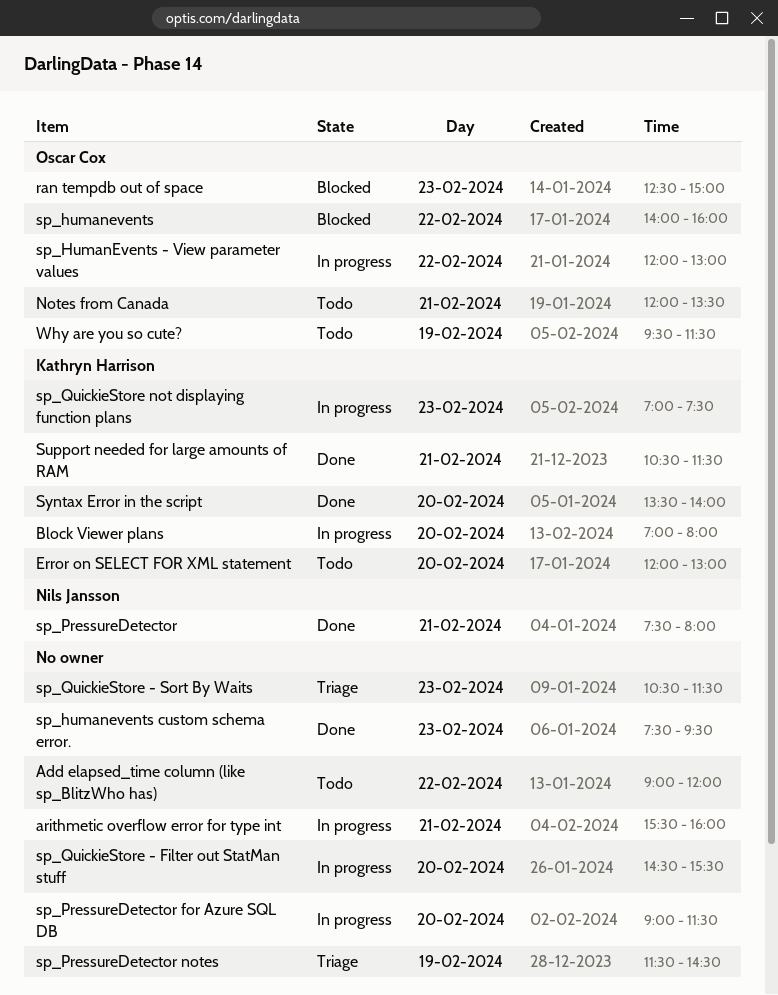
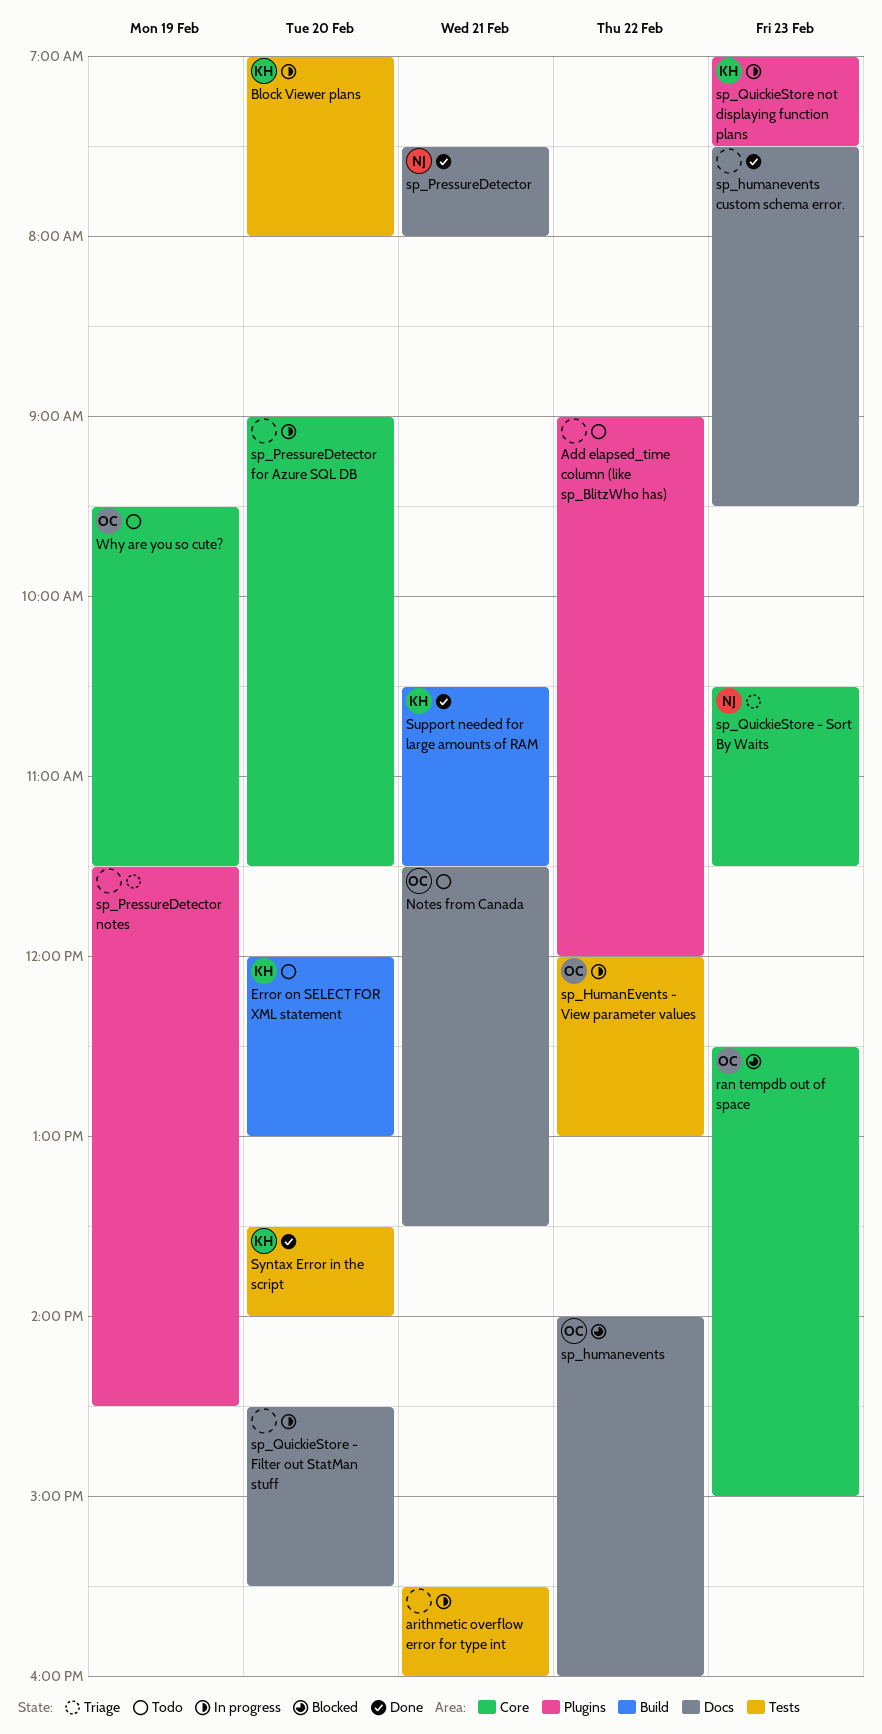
Notes from Canada, begins: 12:00 -> 11:30
sp_QuickieStore - Sort By Waits, owner: none -> Nils Jansson

